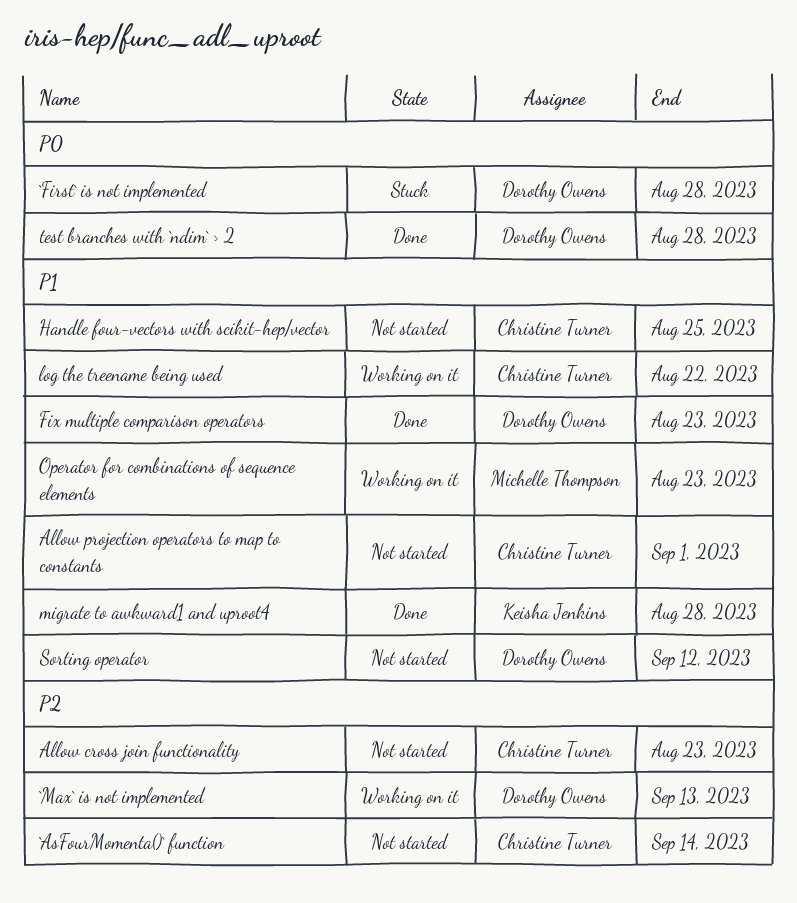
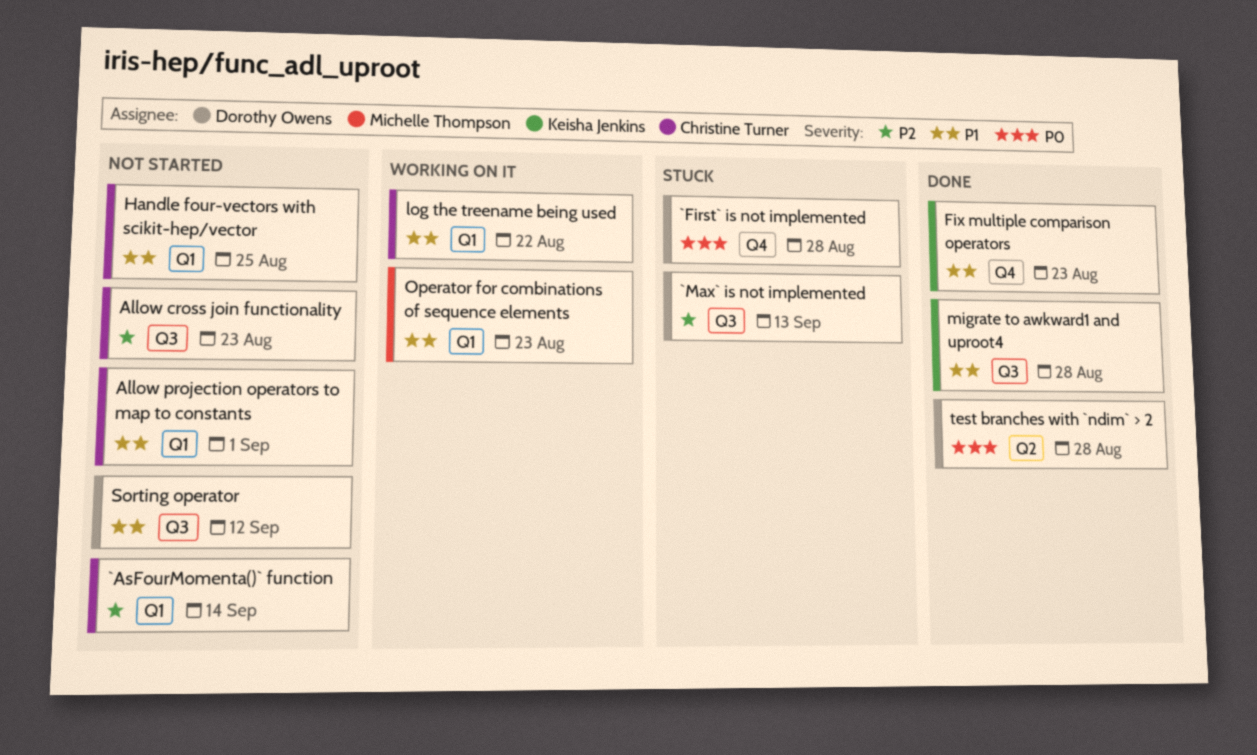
`Max` is not implemented, status: Working on it -> Stuck
Fix multiple comparison operators, owner: Dorothy Owens -> Keisha Jenkins

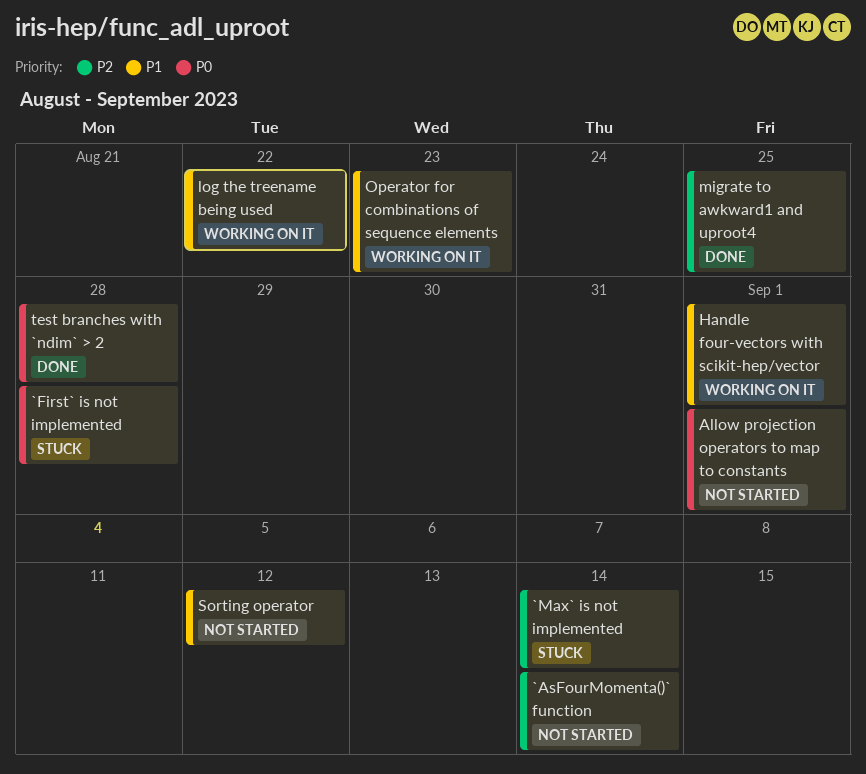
`Max` is not implemented, due: Sep 13 -> Sep 14
Allow cross join functionality: present -> none
Allow projection operators to map to constants, priority: P1 -> P0
Fix multiple comparison operators: present -> none
Handle four-vectors with scikit-hep/vector, status: Not started -> Working on it
Handle four-vectors with scikit-hep/vector, due: Aug 25 -> Sep 1
migrate to awkward1 and uproot4, priority: P1 -> P2
migrate to awkward1 and uproot4, due: Aug 28 -> Aug 25

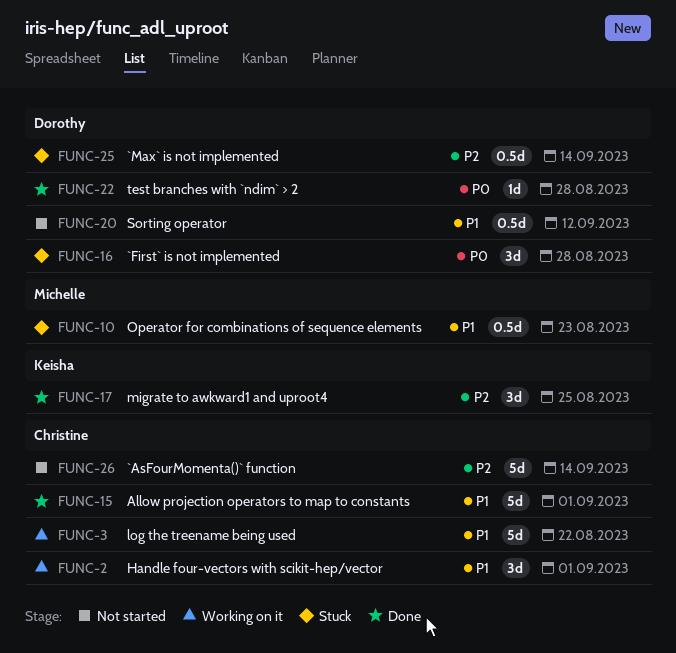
Allow projection operators to map to constants, status: Not started -> Done
Allow projection operators to map to constants, priority: P0 -> P1
Operator for combinations of sequence elements, status: Working on it -> Stuck

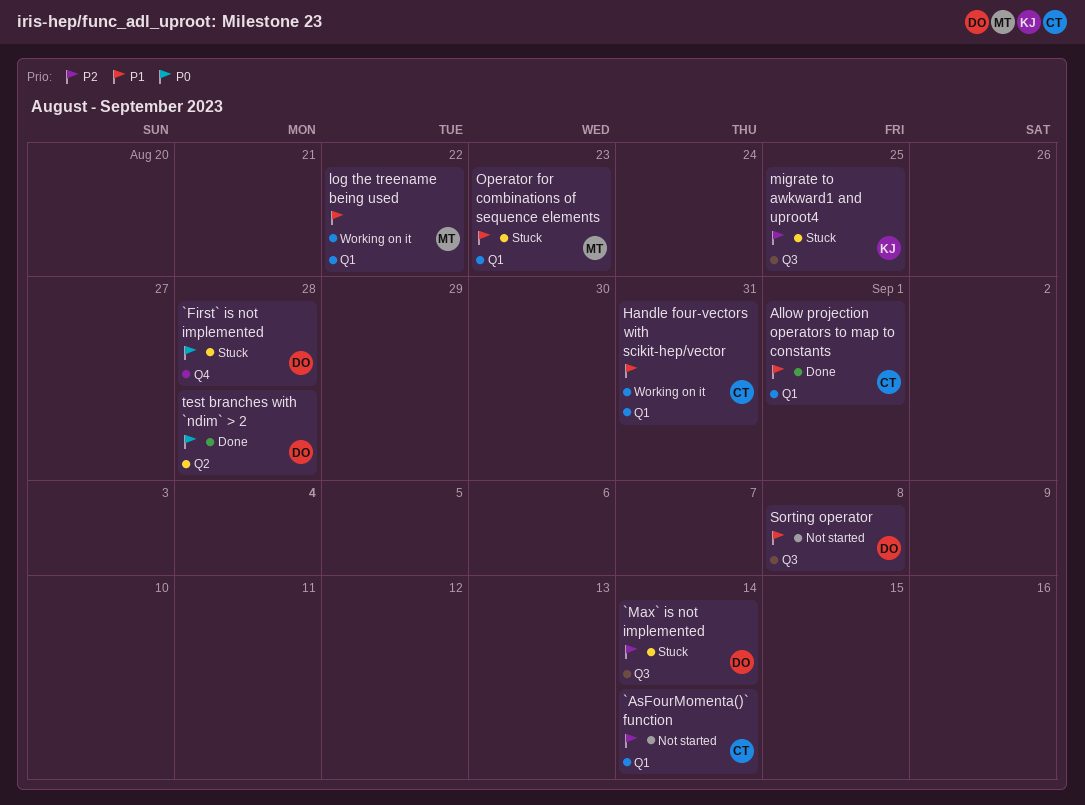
Handle four-vectors with scikit-hep/vector, due: Sep 1 -> Aug 31
log the treename being used, owner: Christine -> Michelle
migrate to awkward1 and uproot4, status: Done -> Stuck
Sorting operator, due: Sep 12 -> Sep 8

